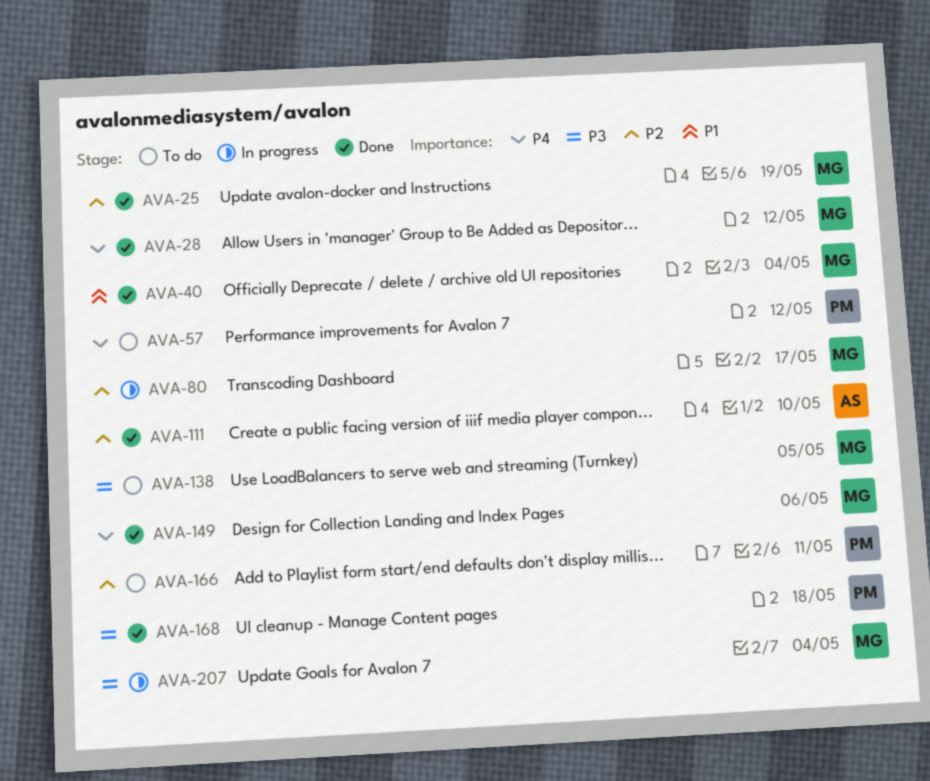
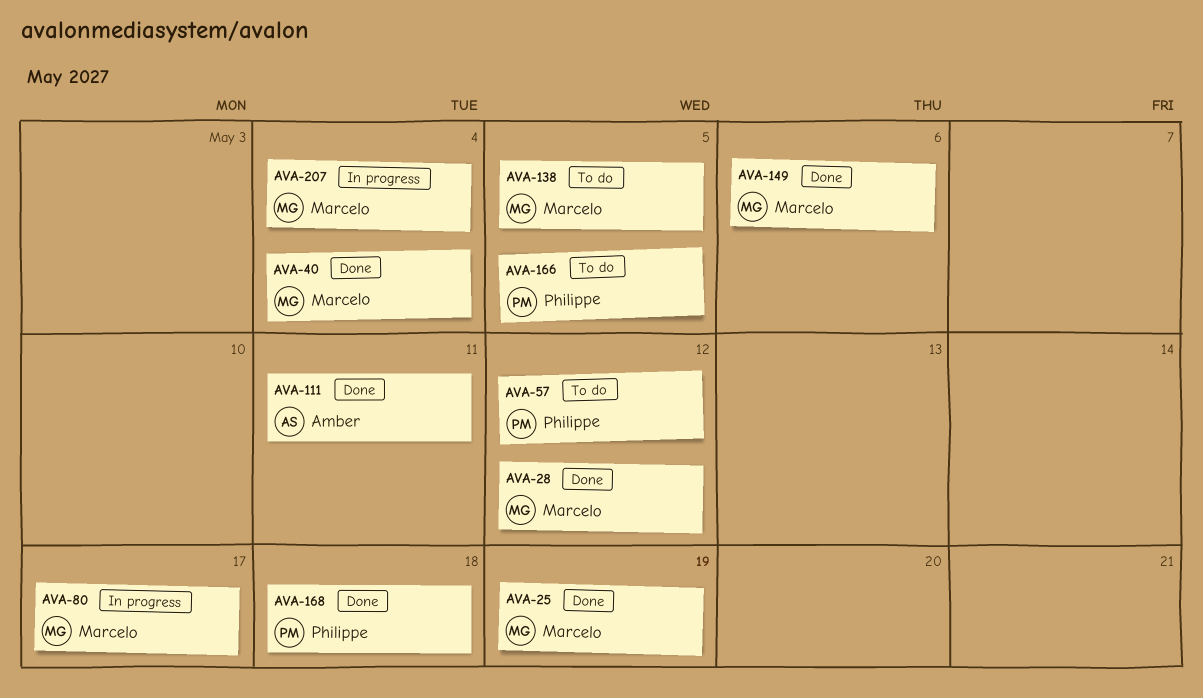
AVA-111, due: May 10 -> May 11
AVA-166, due: May 11 -> May 5

